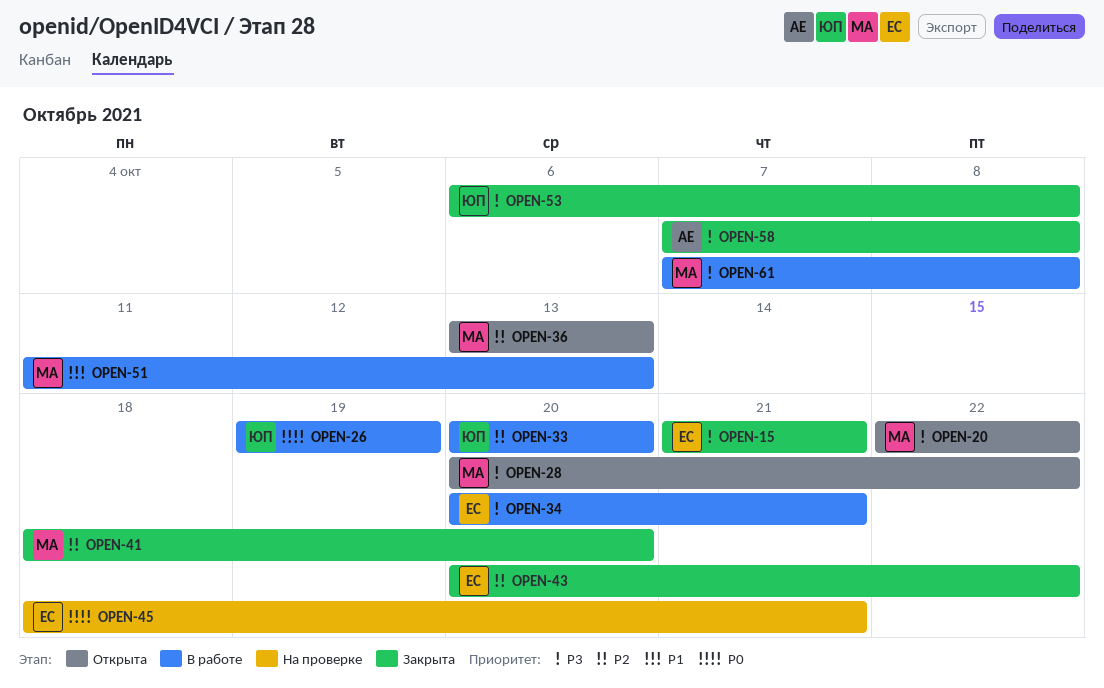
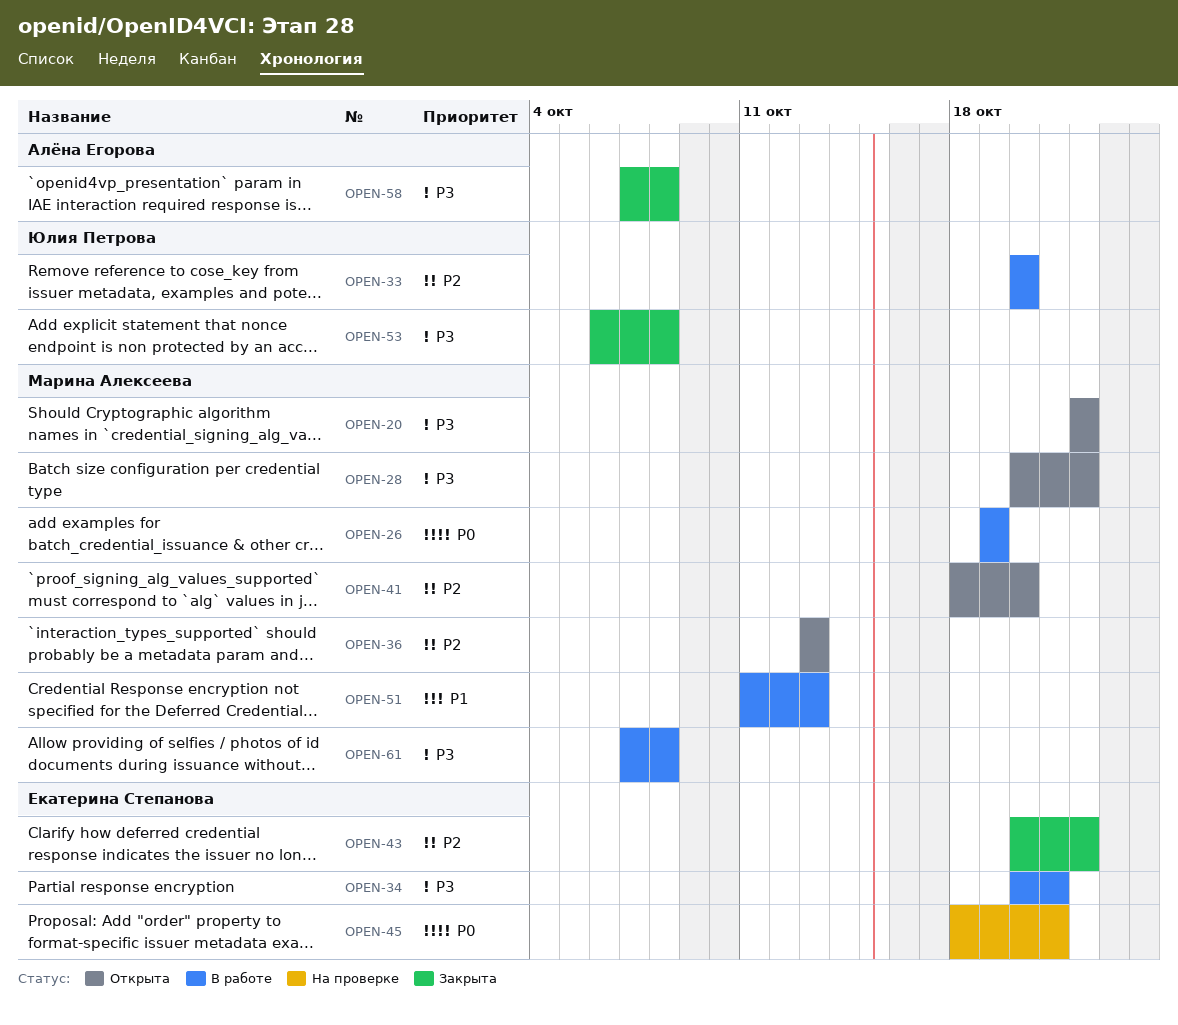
OPEN-15: present -> none
OPEN-26, owner: Юлия Петрова -> Марина Алексеева
OPEN-41, status: Закрыта -> Открыта

